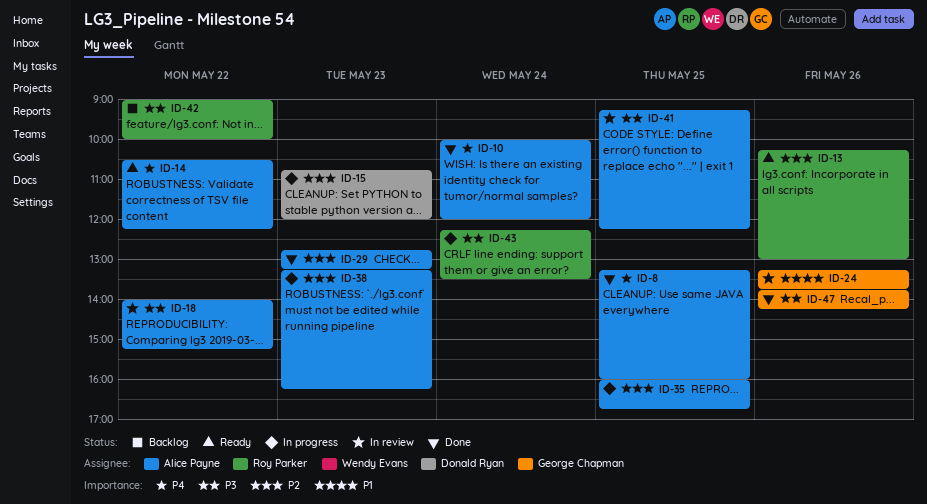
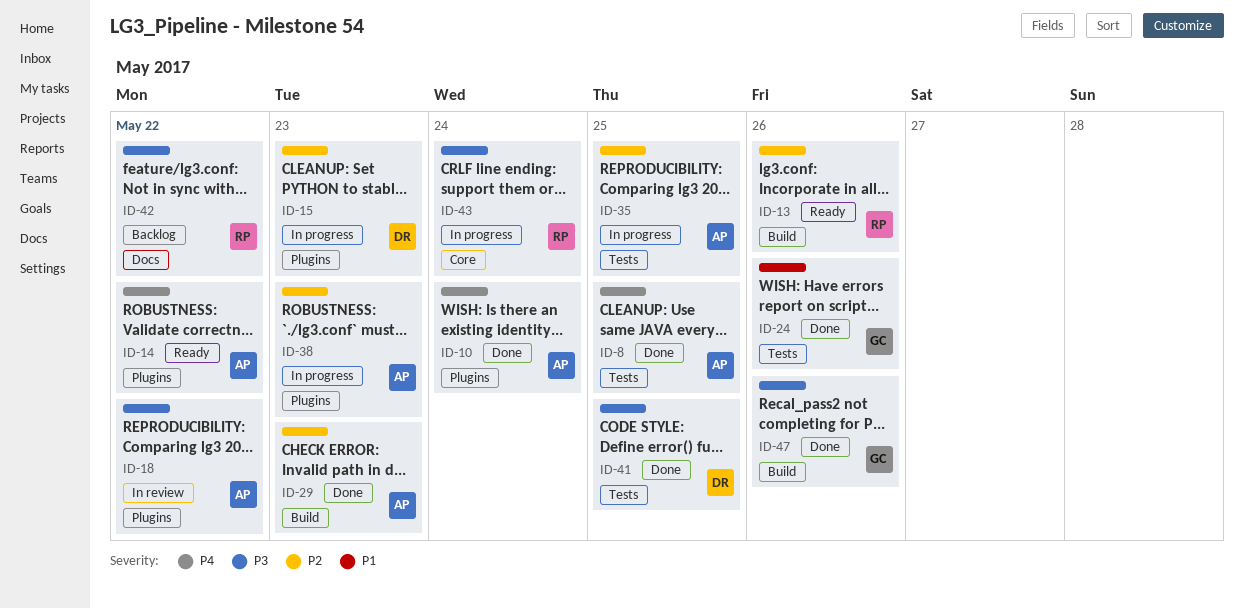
ID-24, status: In review -> Done
ID-41, status: In review -> Done
ID-41, owner: Alice Payne -> Donald Ryan

